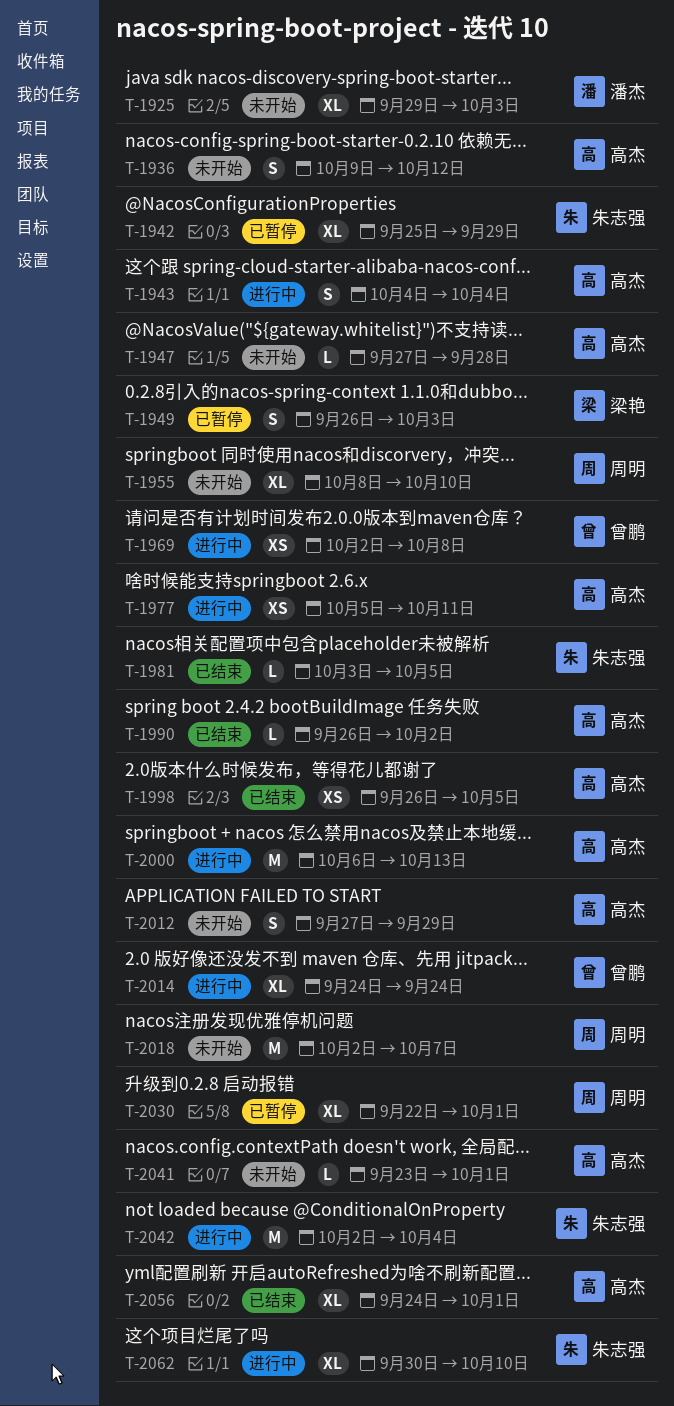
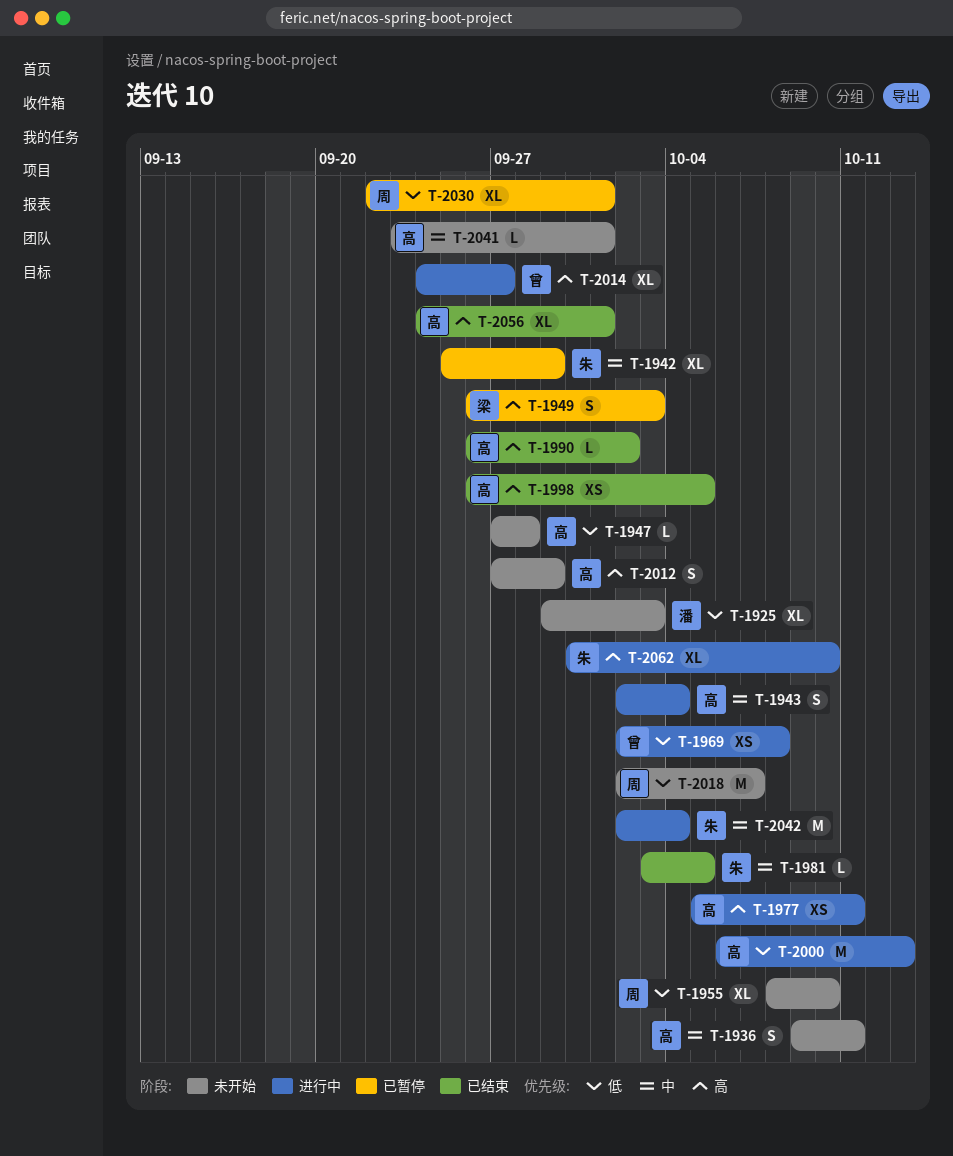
T-1936, due: Oct 12 -> Oct 11
T-1943, start: Oct 4 -> Oct 2
T-2014, due: Sep 24 -> Sep 27

